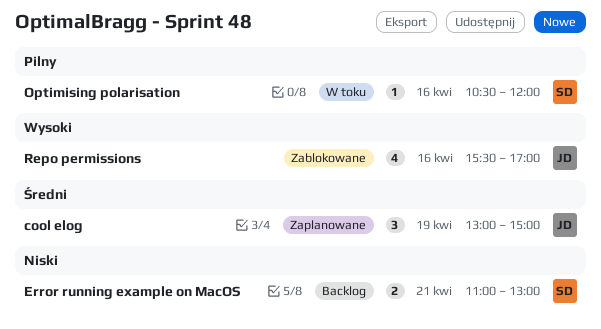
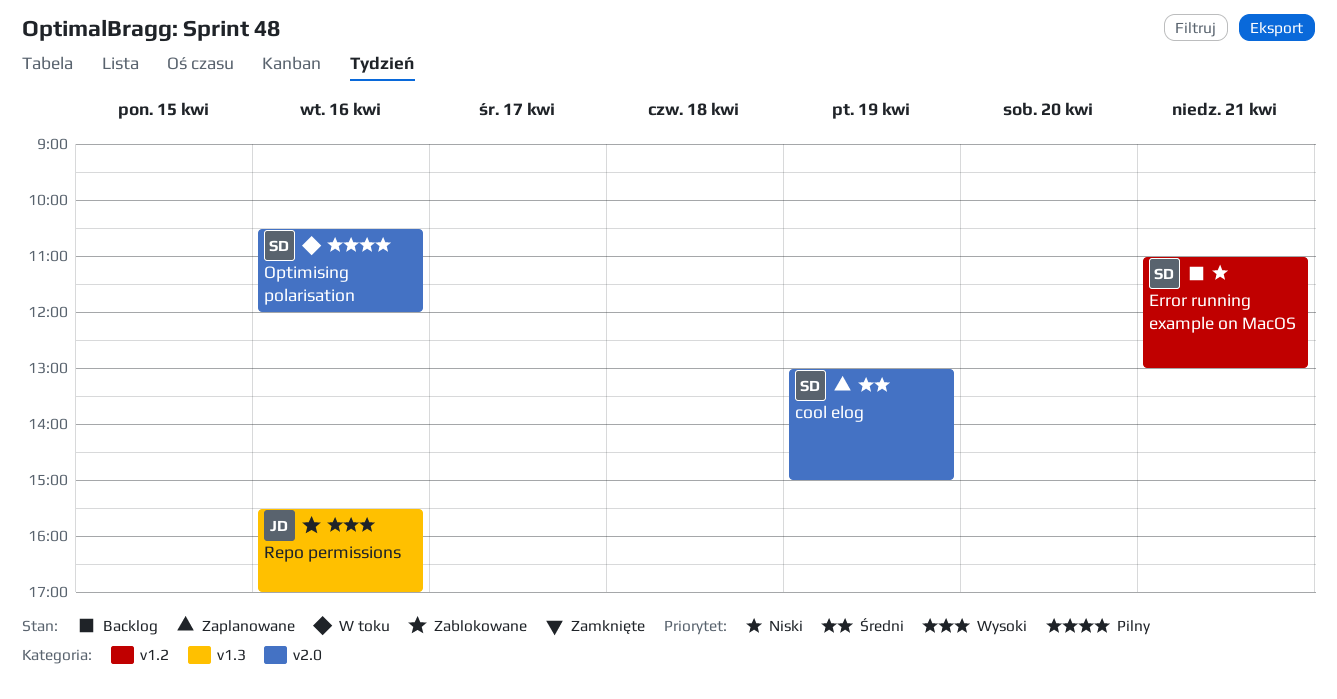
cool elog, owner: JD -> SD

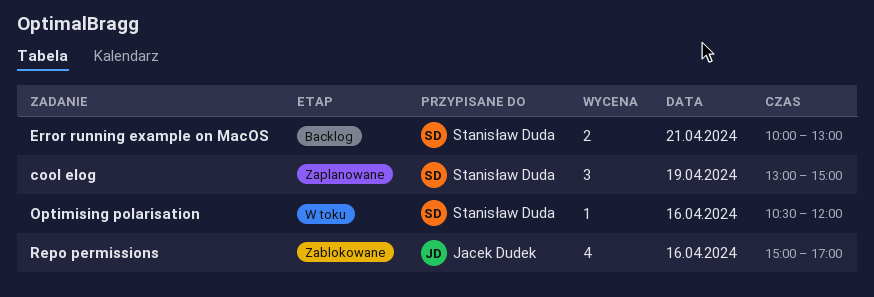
Error running example on MacOS, begins: 11:00 -> 10:00
Repo permissions, begins: 15:30 -> 15:00

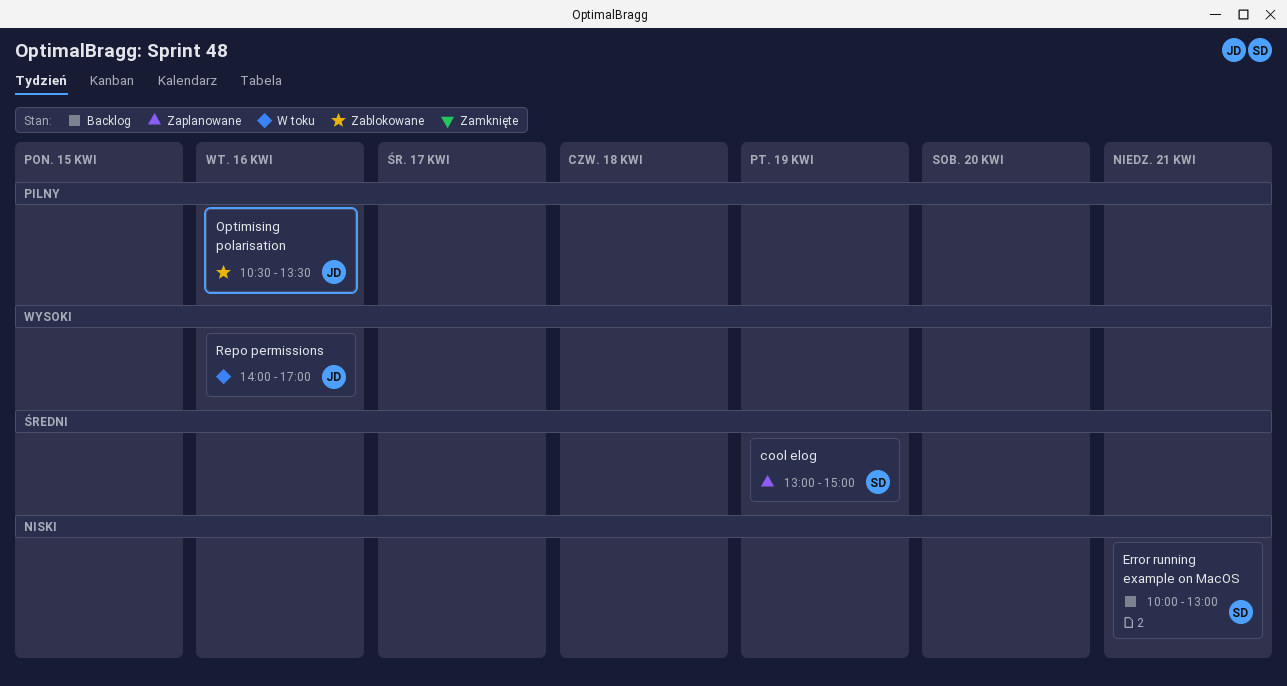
Optimising polarisation, status: W toku -> Zablokowane
Optimising polarisation, owner: Stanisław Duda -> Jacek Dudek
Optimising polarisation, ends: 12:00 -> 13:30
Repo permissions, status: Zablokowane -> W toku
Repo permissions, begins: 15:00 -> 14:00

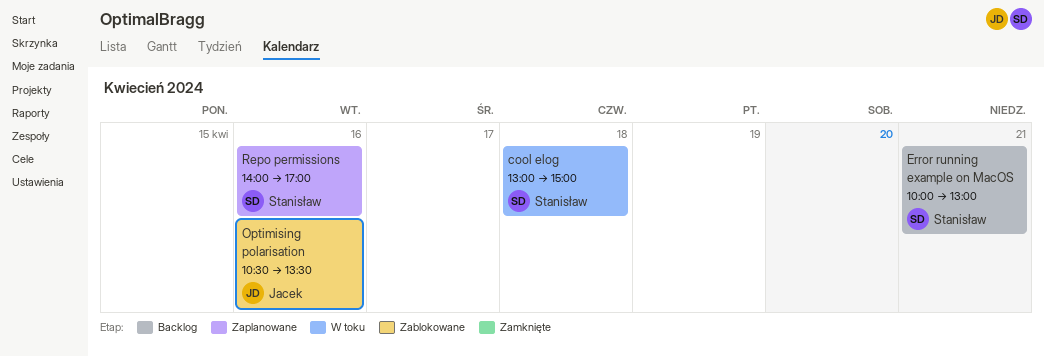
cool elog, status: Zaplanowane -> W toku
cool elog, day: Apr 19 -> Apr 18
Repo permissions, status: W toku -> Zaplanowane
Repo permissions, owner: Jacek -> Stanisław

